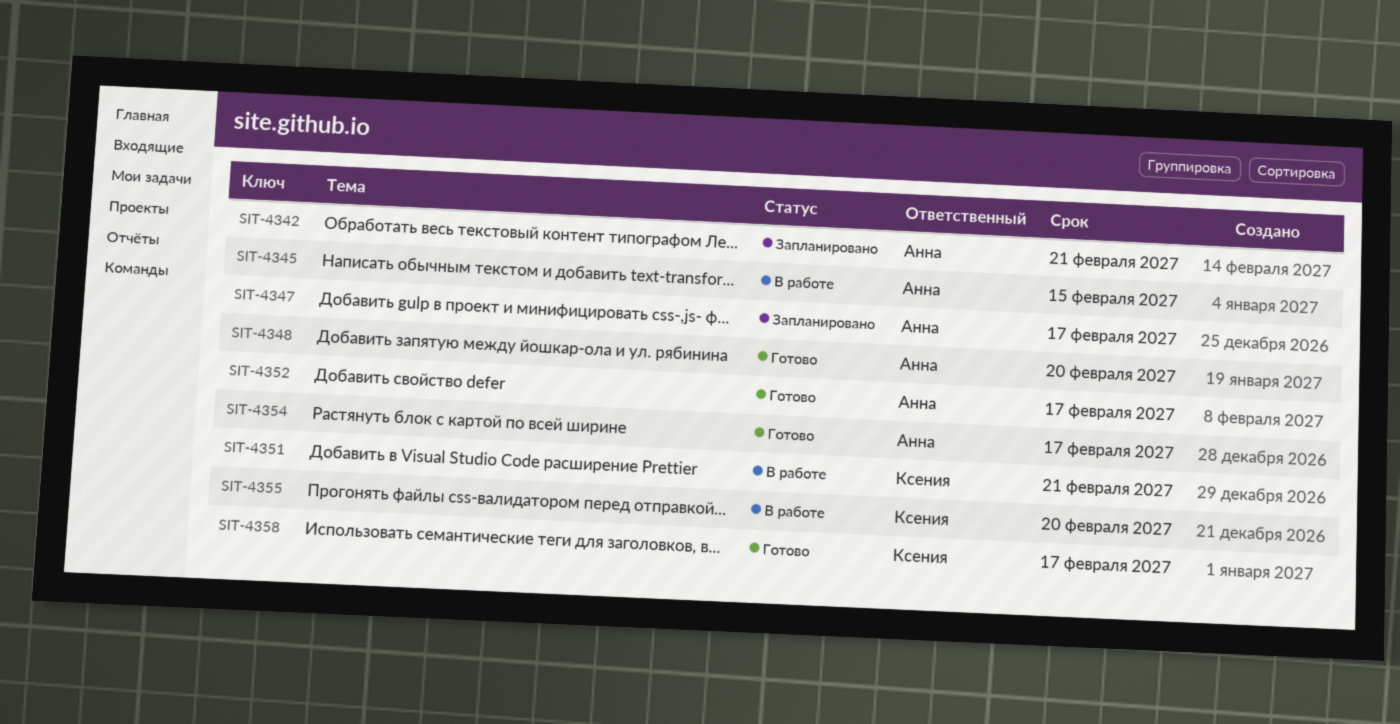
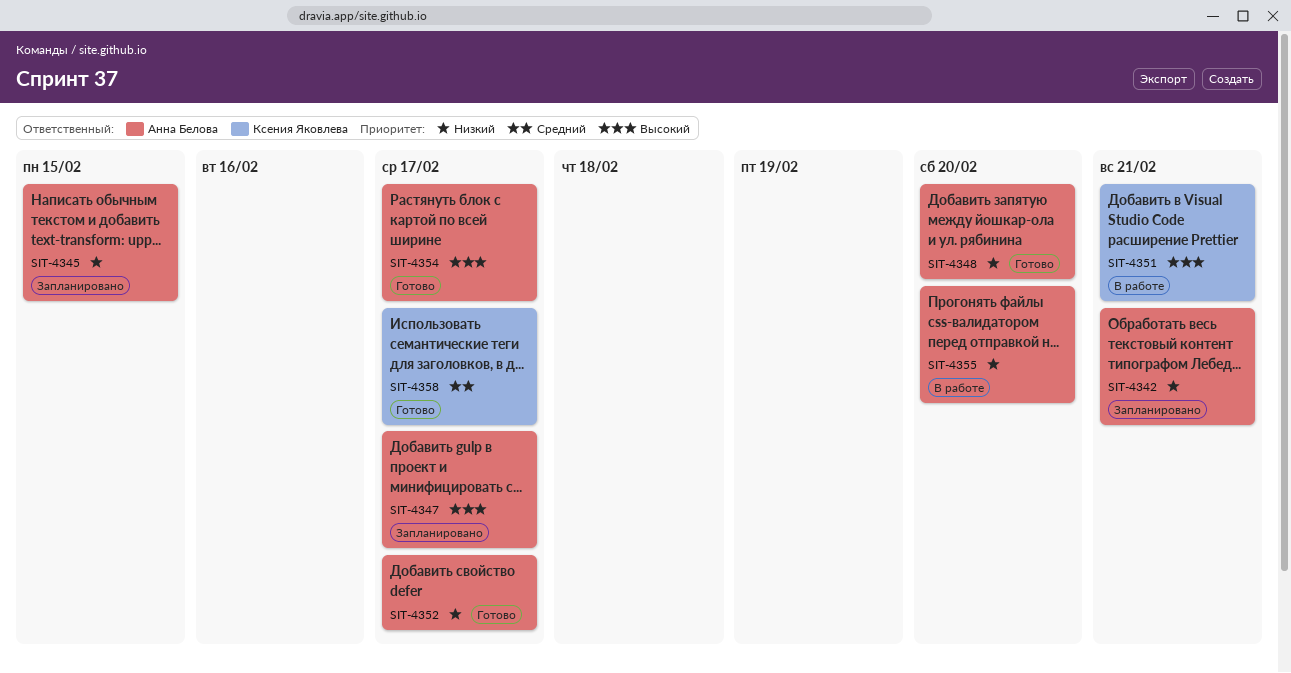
SIT-4345, status: В работе -> Запланировано
SIT-4355, owner: Ксения Яковлева -> Анна Белова

